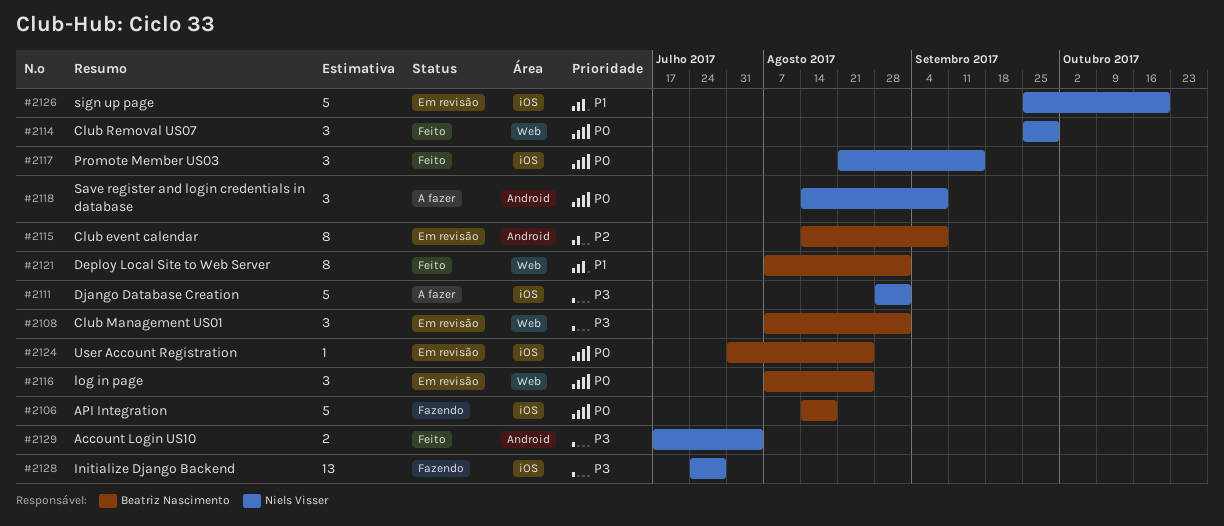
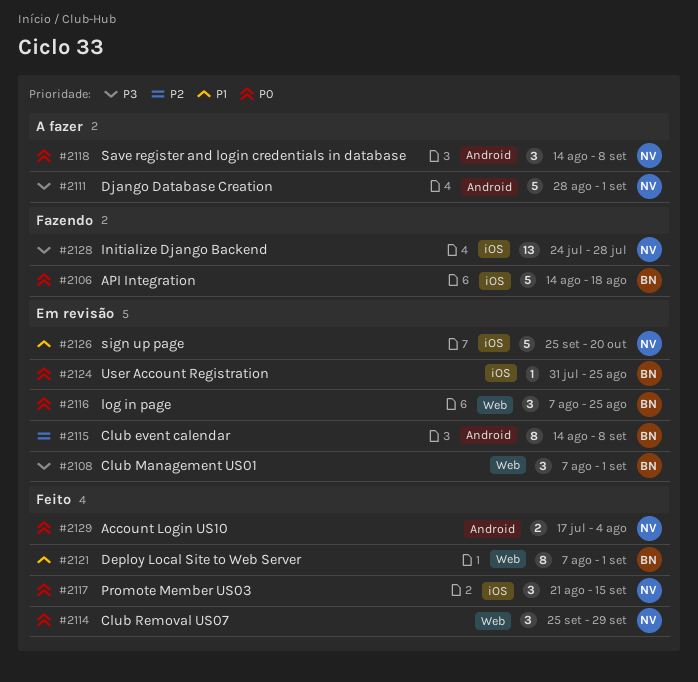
#2111, label: iOS -> Android
#2129, priority: P3 -> P0

